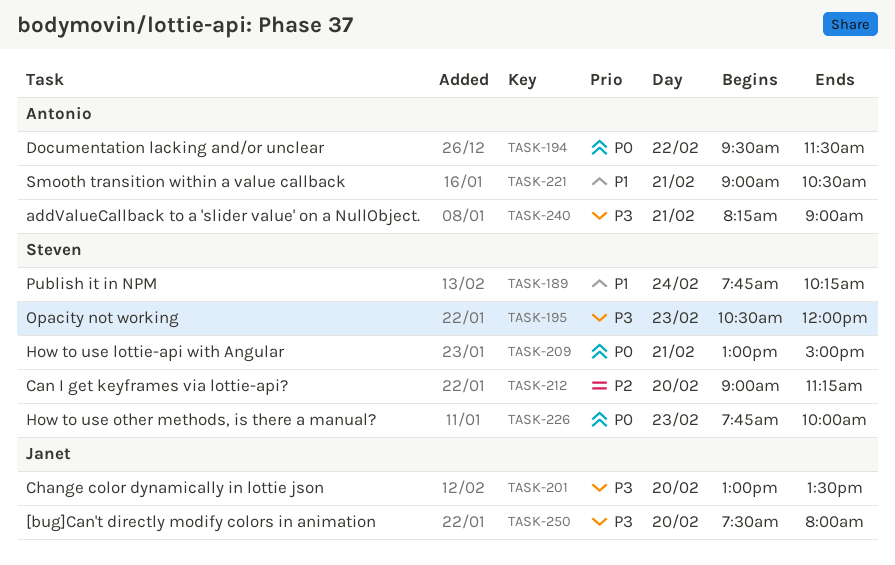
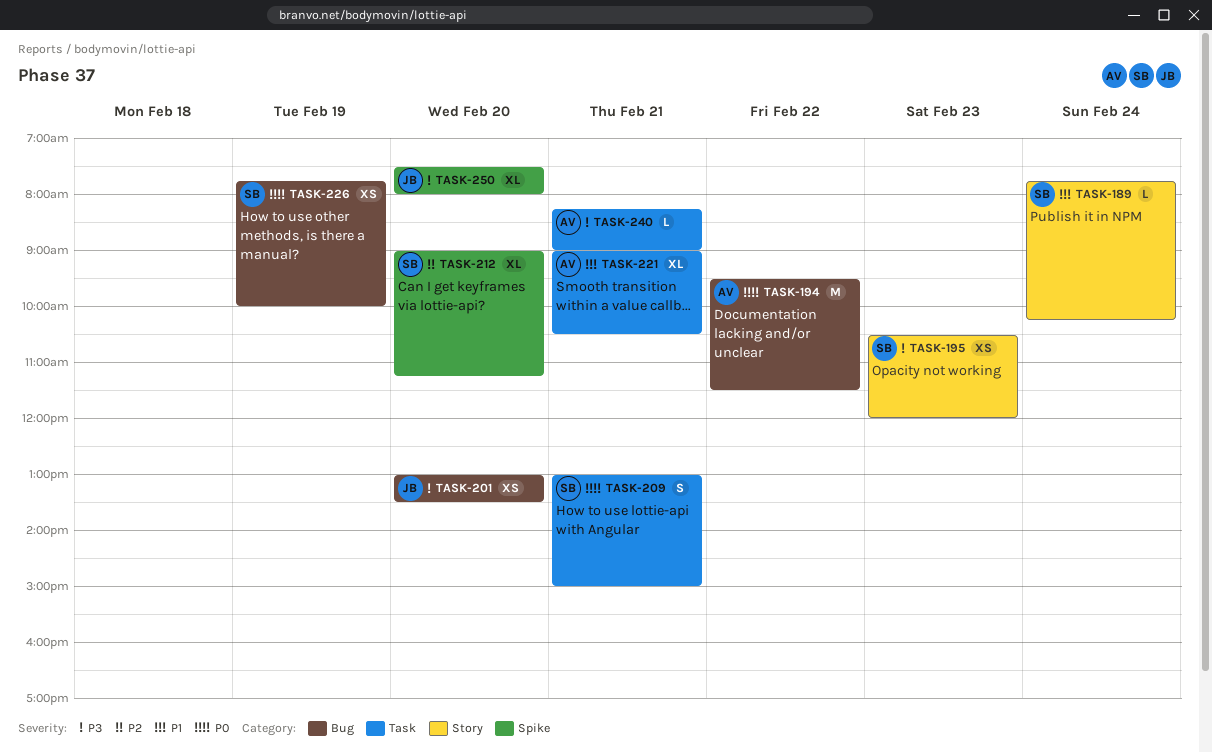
TASK-226, day: Feb 23 -> Feb 19

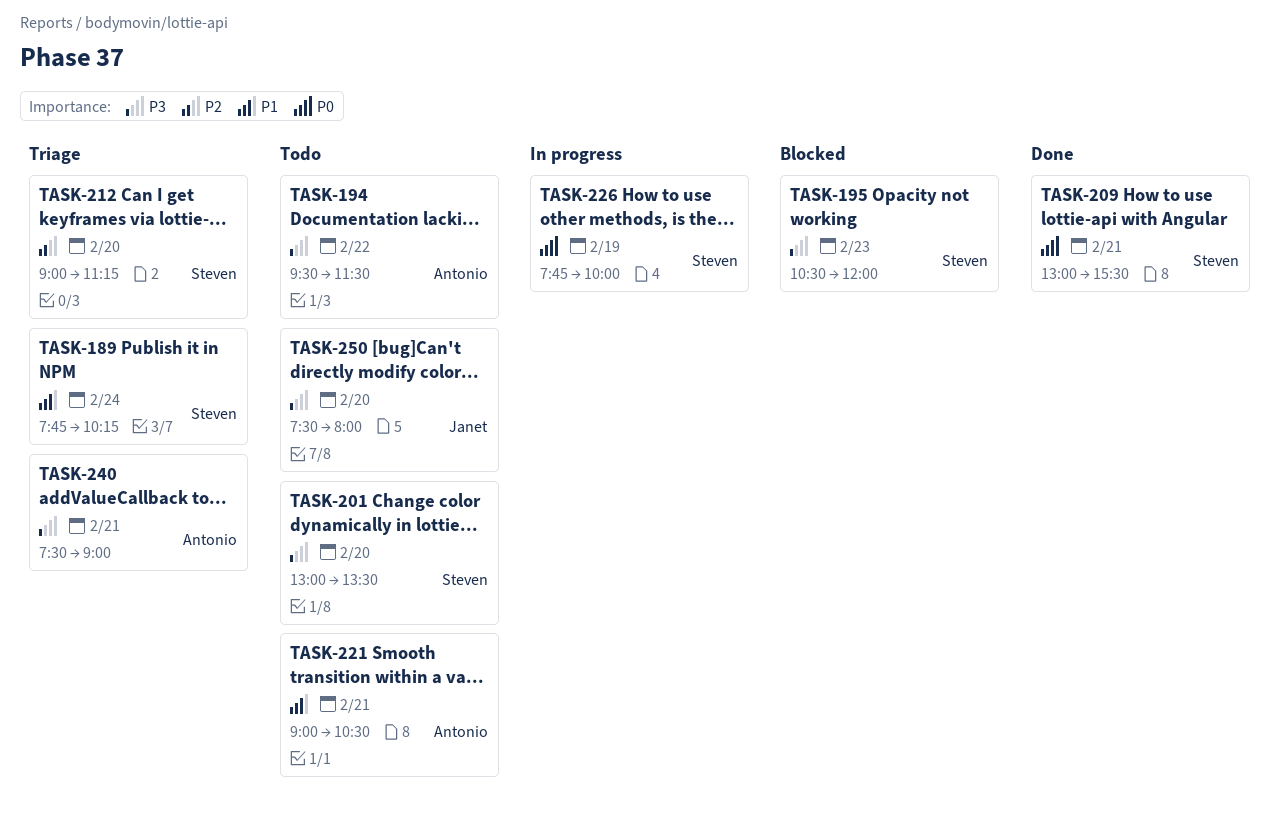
TASK-194, priority: P0 -> P3
TASK-201, owner: Janet -> Steven
TASK-209, ends: 15:00 -> 15:30
TASK-240, begins: 08:15 -> 07:30

